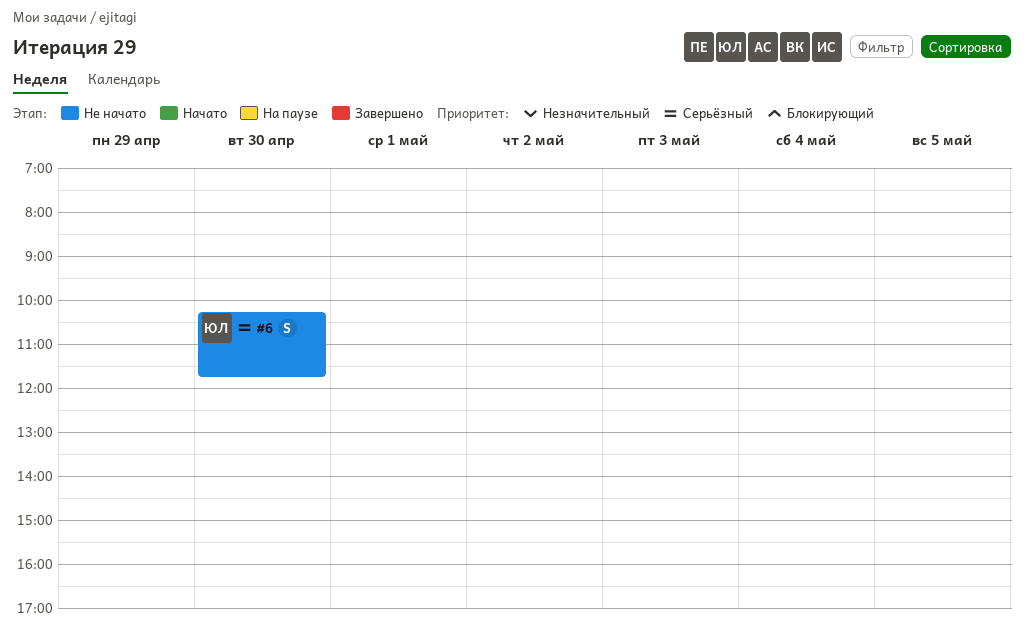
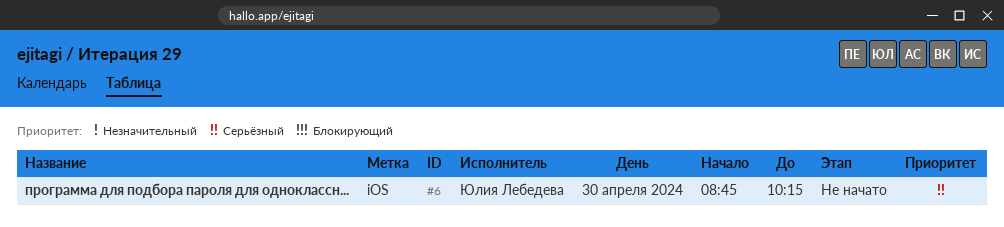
#6, begins: 10:15 -> 08:45
#6, ends: 11:45 -> 10:15

